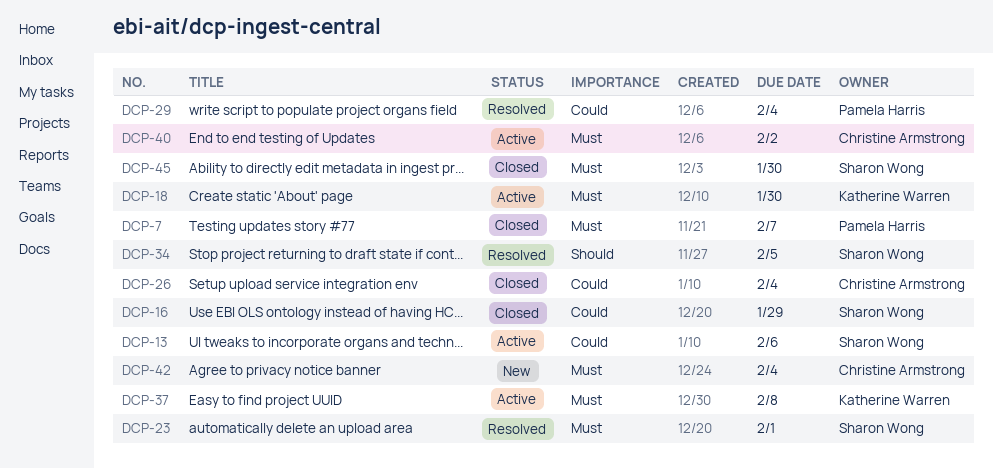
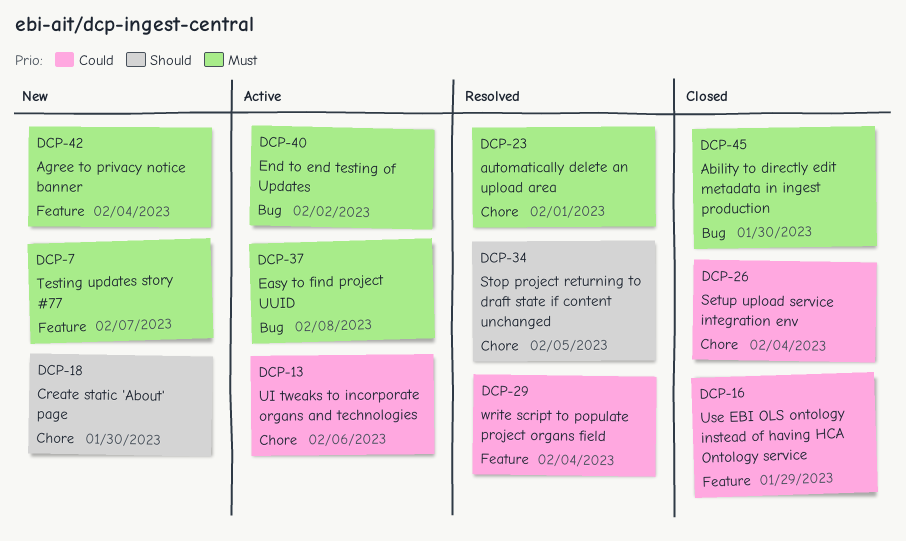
DCP-7, status: Closed -> New
DCP-18, status: Active -> New
DCP-18, priority: Must -> Should

